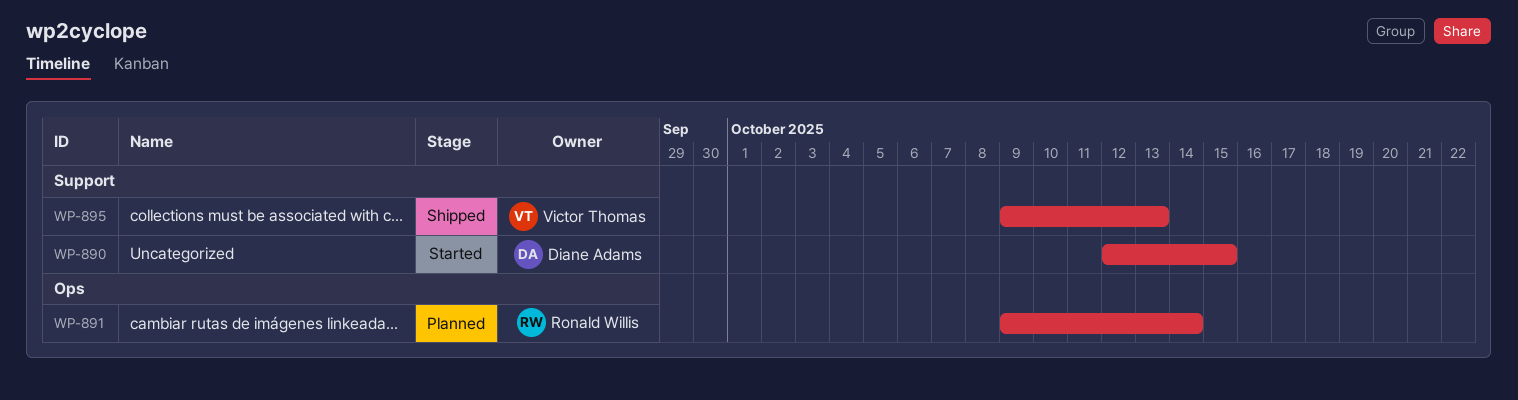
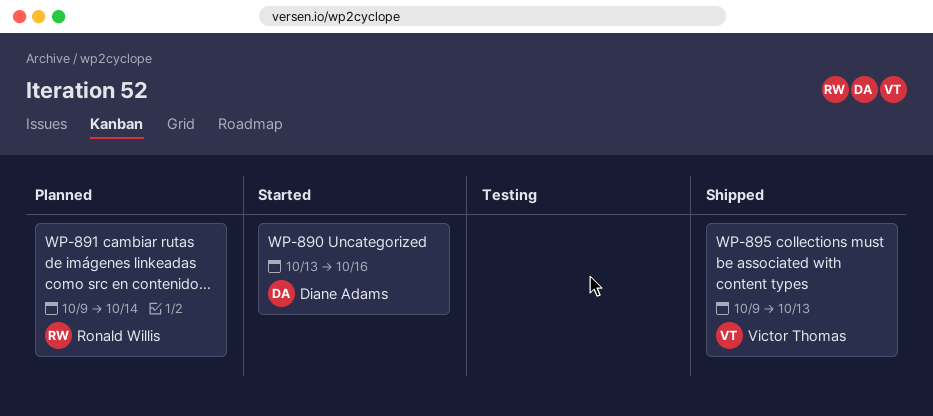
WP-890, start: Oct 12 -> Oct 13
WP-890, due: Oct 15 -> Oct 16

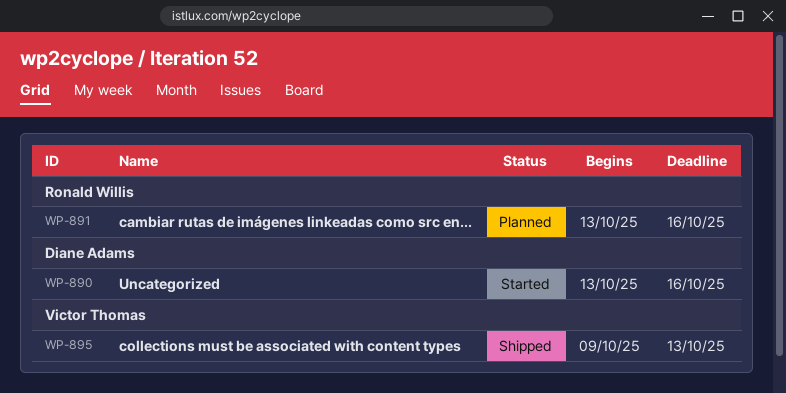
WP-891, start: Oct 9 -> Oct 13
WP-891, due: Oct 14 -> Oct 16

